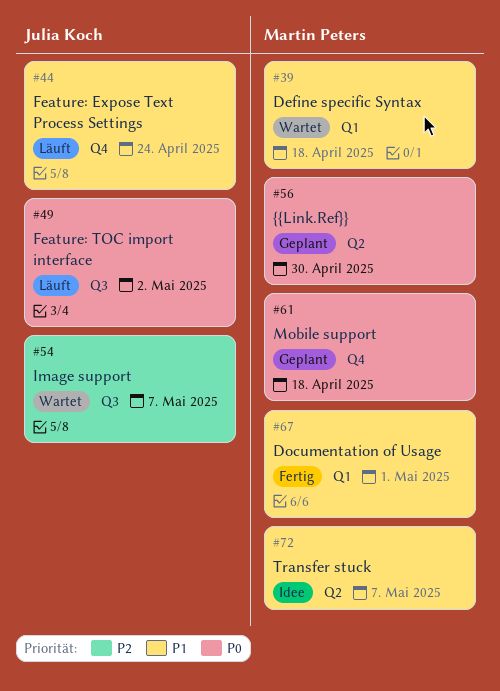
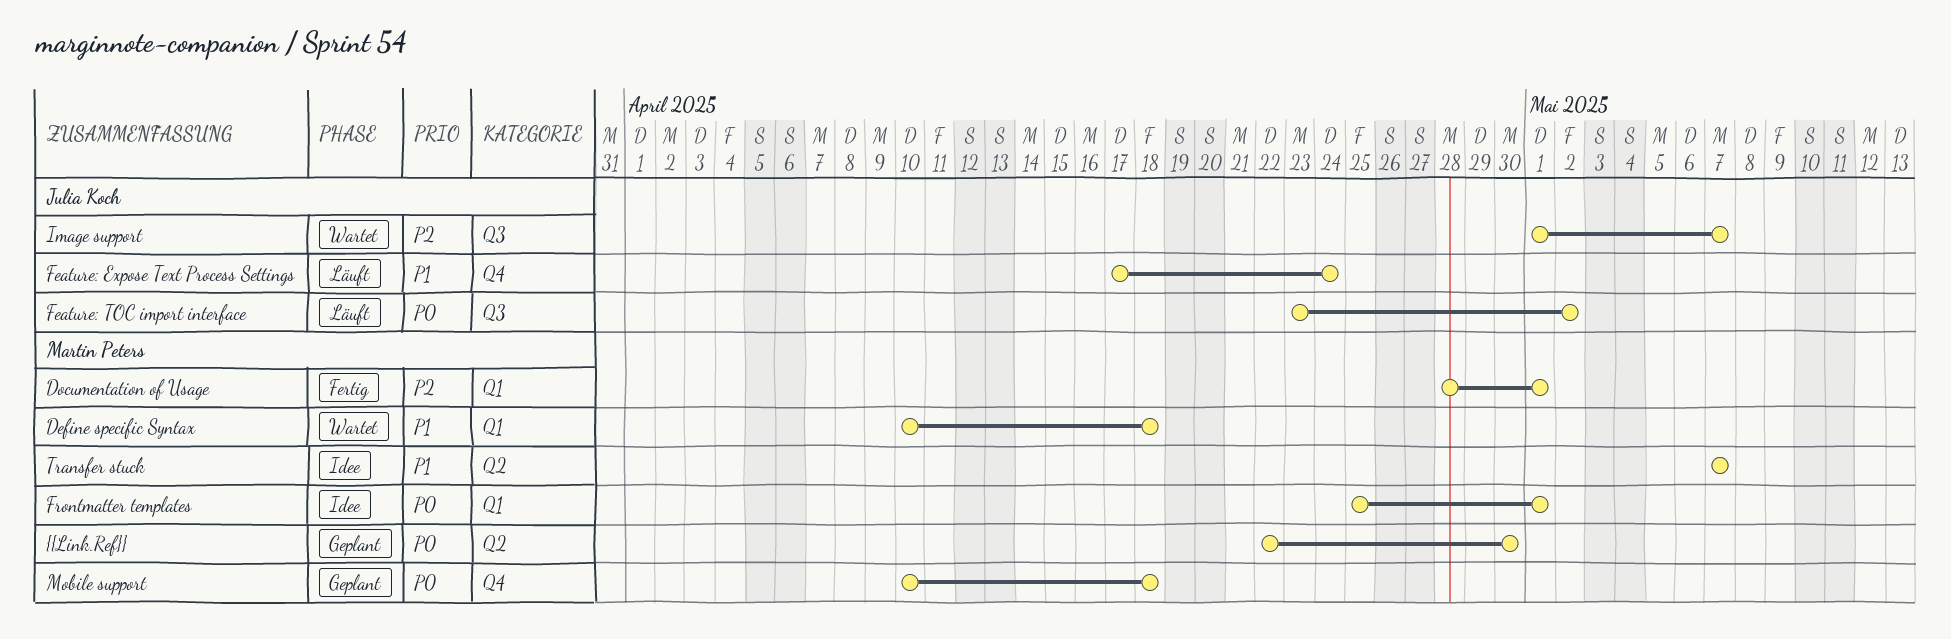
Documentation of Usage, priority: P1 -> P2
Frontmatter templates: none -> present

